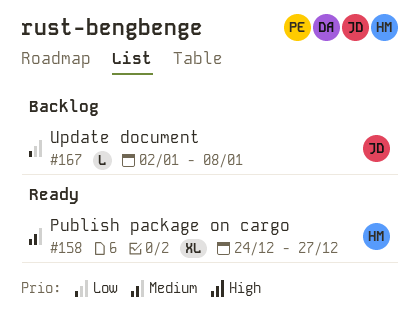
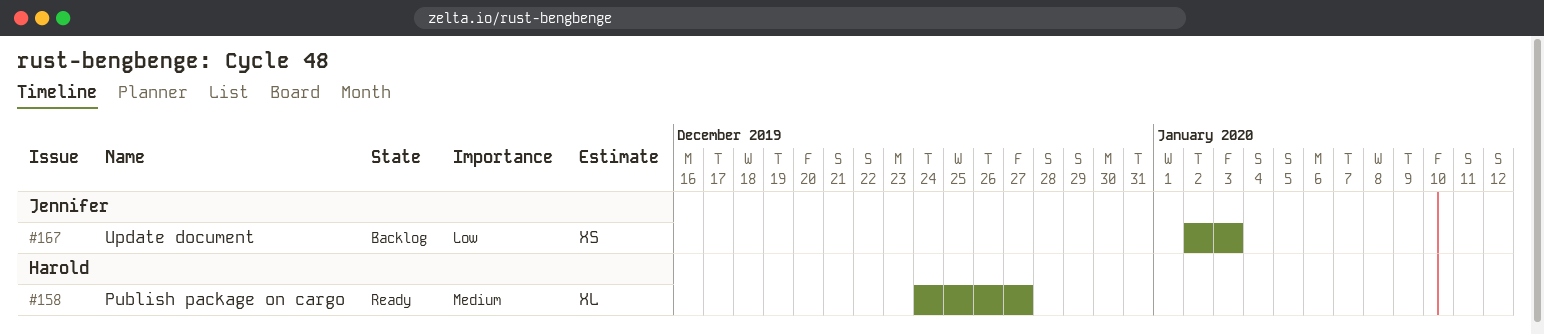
#167, estimate: L -> XS
#167, due: Jan 8 -> Jan 3

